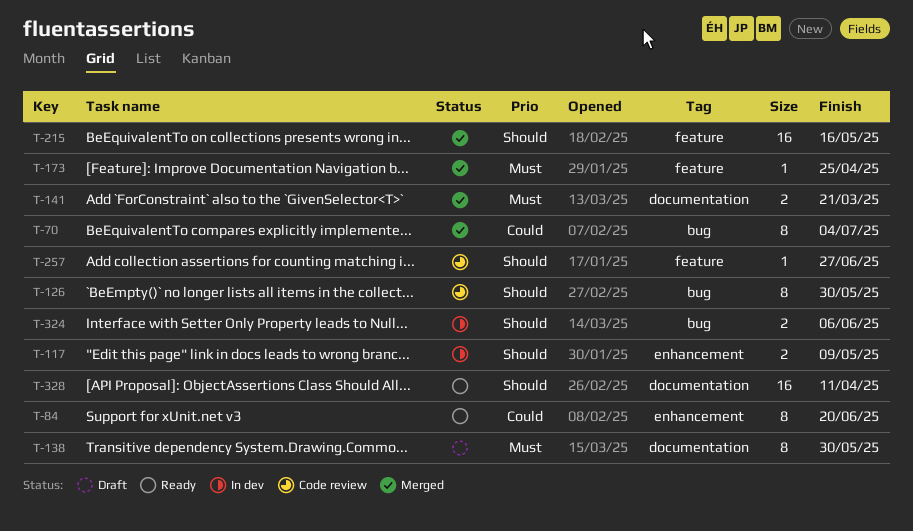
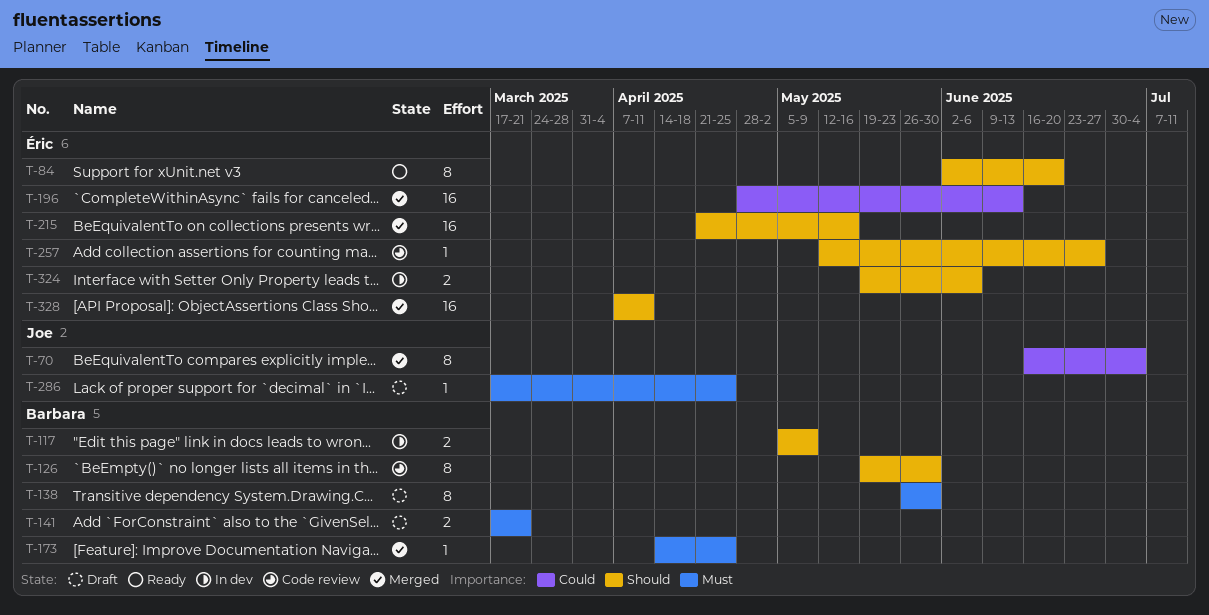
T-84, priority: Could -> Should
T-141, status: Merged -> Draft
T-196: none -> present
T-286: none -> present
T-328, status: Ready -> Merged

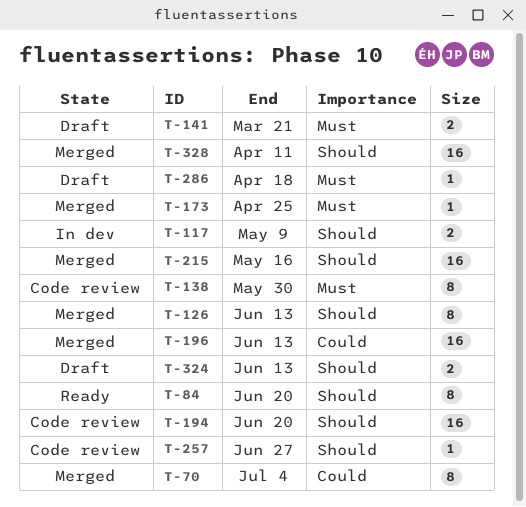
T-126, status: Code review -> Merged
T-126, due: May 30 -> Jun 13
T-138, status: Draft -> Code review
T-194: none -> present
T-286, due: Apr 25 -> Apr 18
T-324, status: In dev -> Draft
T-324, due: Jun 6 -> Jun 13

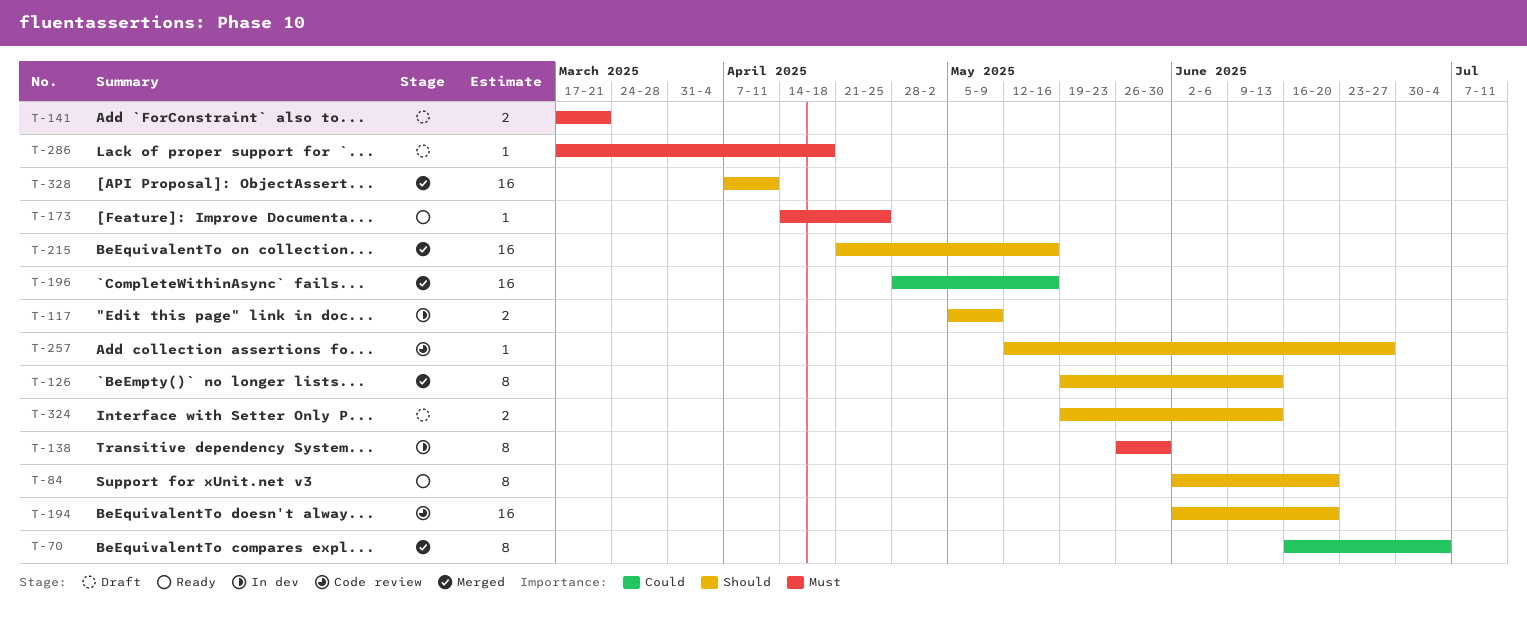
T-138, status: Code review -> In dev
T-173, status: Merged -> Ready
T-196, due: Jun 13 -> May 16

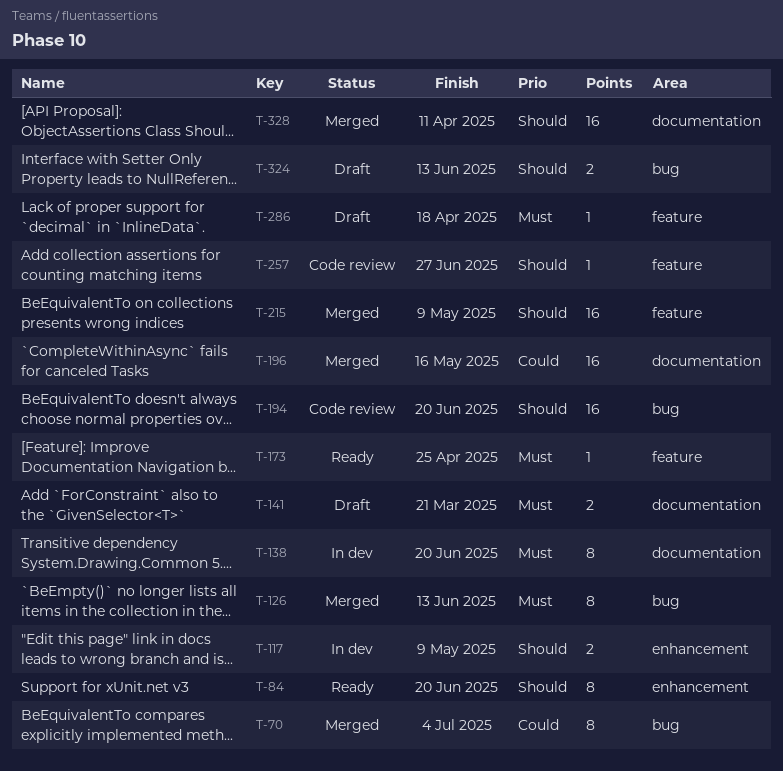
T-126, priority: Should -> Must
T-138, due: May 30 -> Jun 20
T-215, due: May 16 -> May 9

